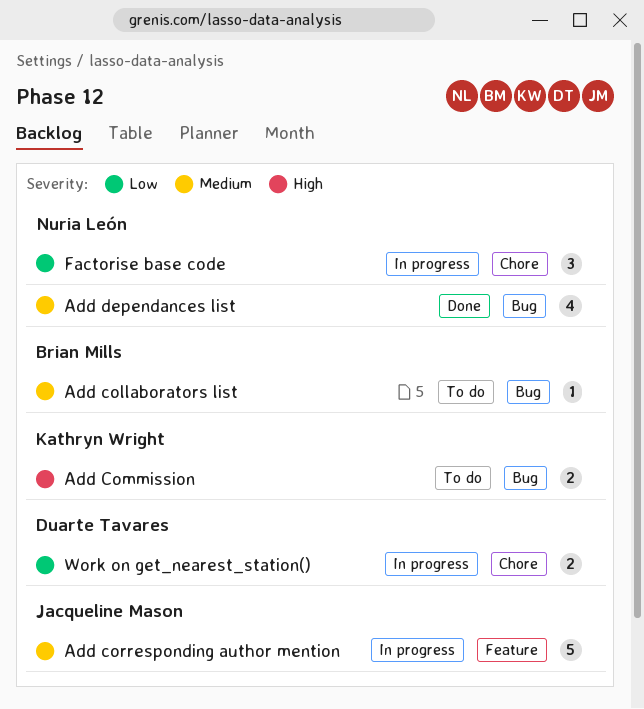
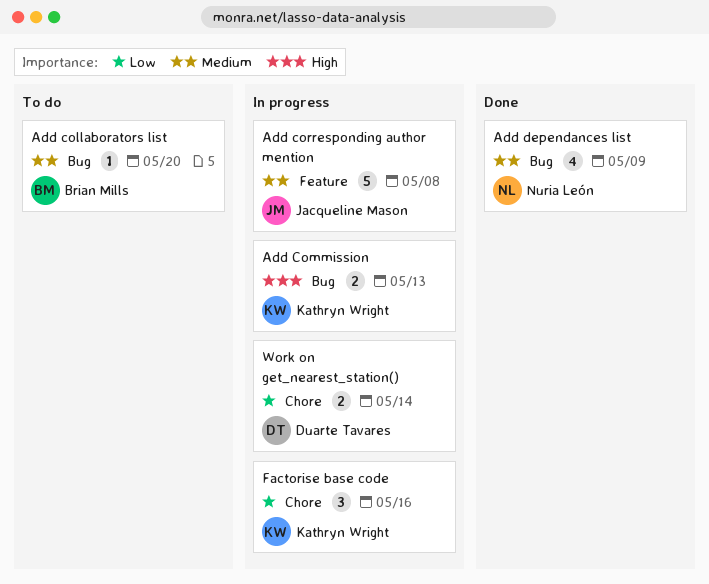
Add Commission, status: To do -> In progress
Factorise base code, owner: Nuria León -> Kathryn Wright

